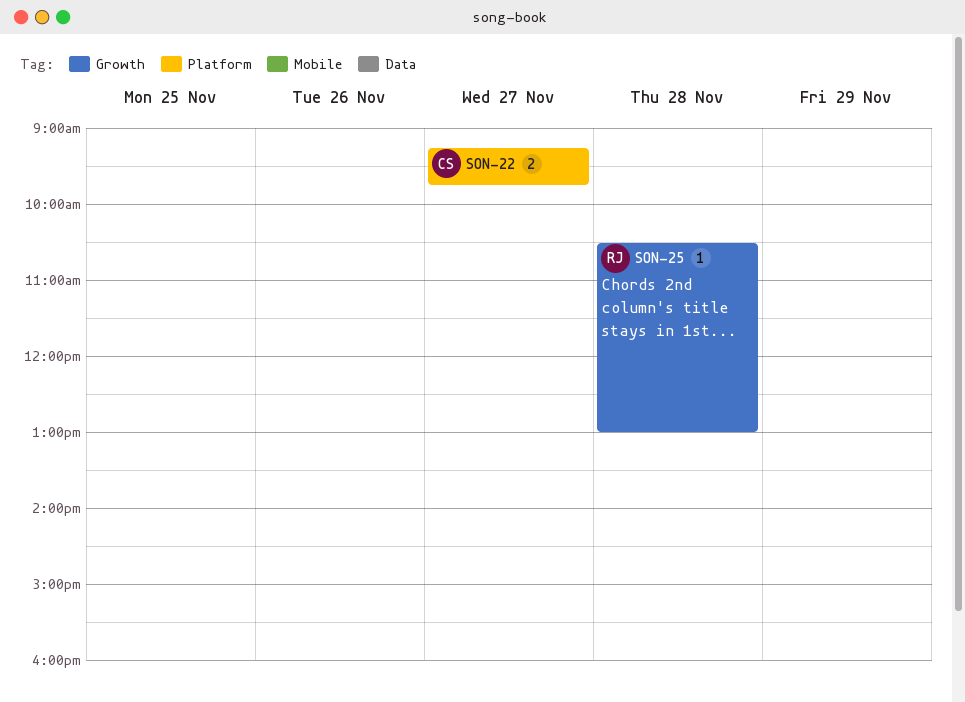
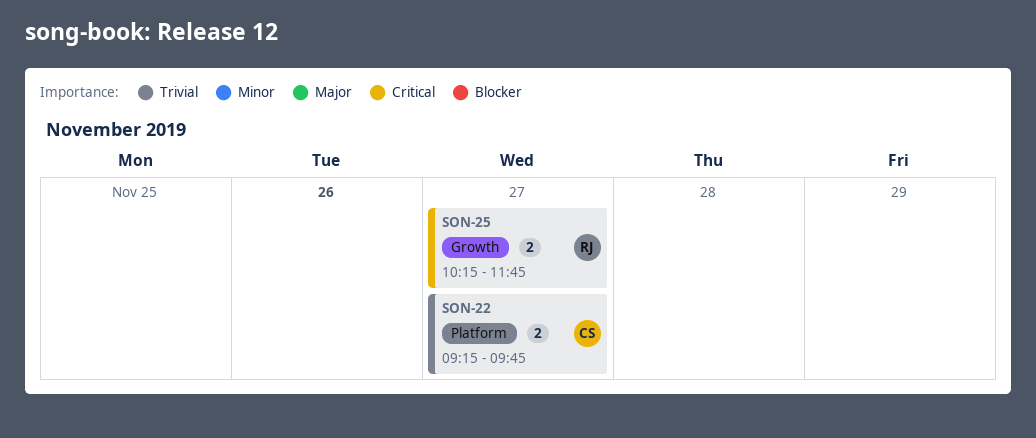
SON-25, estimate: 1 -> 2
SON-25, day: Nov 28 -> Nov 27
SON-25, begins: 10:30 -> 10:15
SON-25, ends: 13:00 -> 11:45

